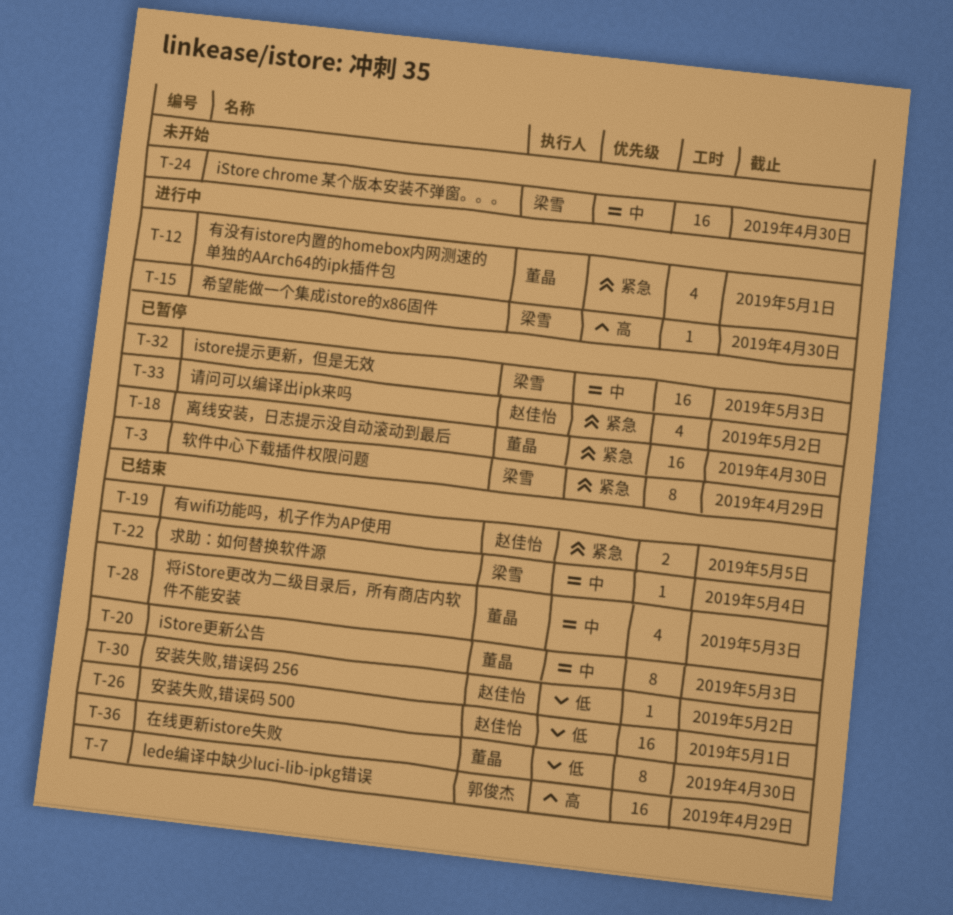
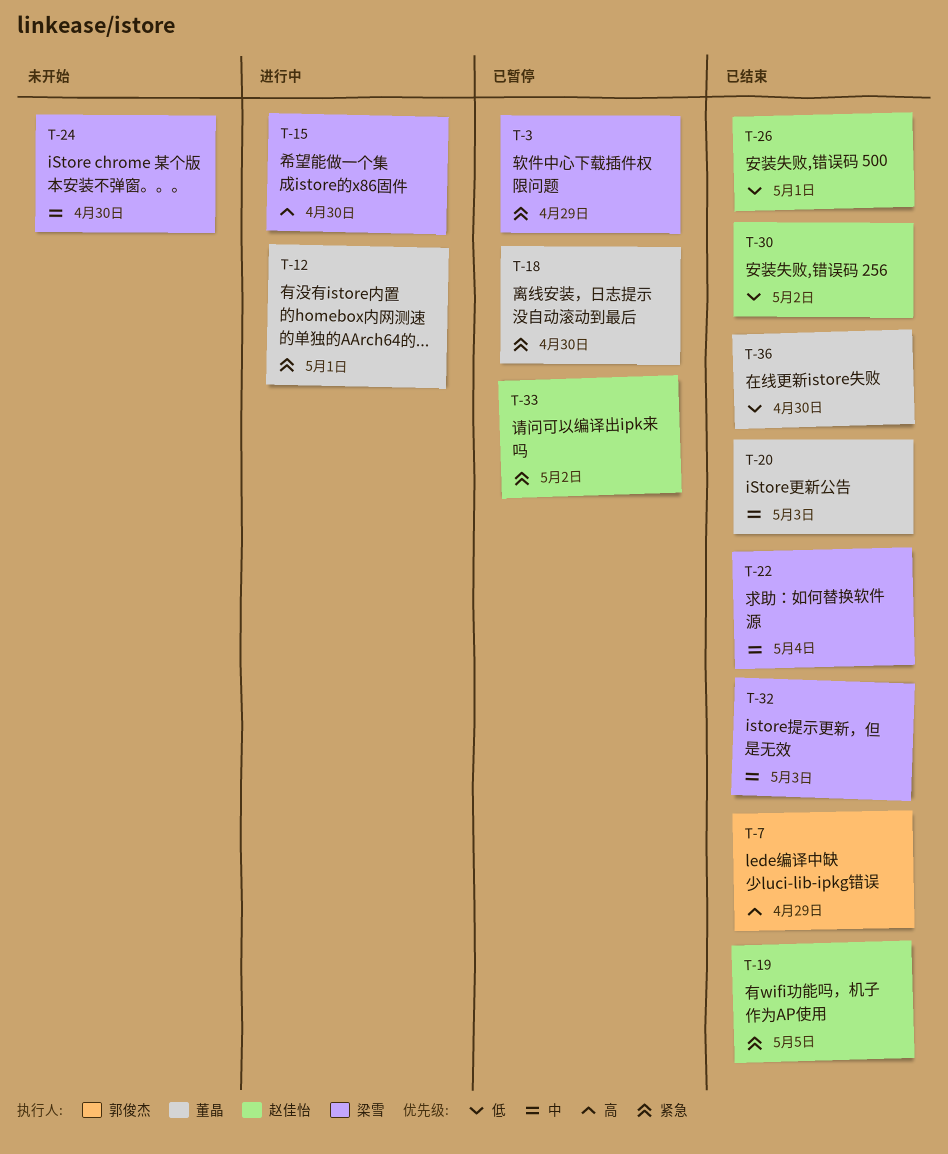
T-28: present -> none
T-32, status: 已暂停 -> 已结束

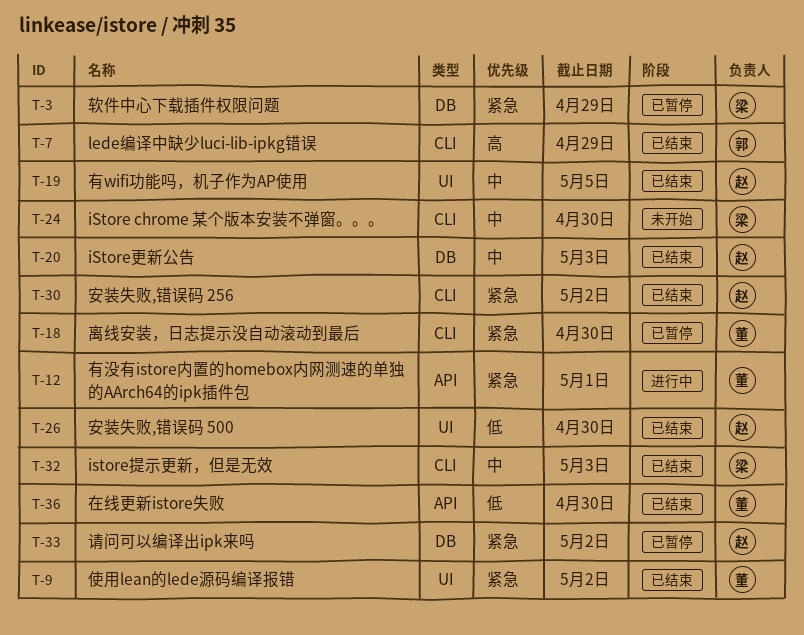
T-9: none -> present
T-15: present -> none
T-19, priority: 紧急 -> 中
T-20, owner: 董晶 -> 赵佳怡
T-22: present -> none
T-26, due: May 1 -> Apr 30
T-30, priority: 低 -> 紧急

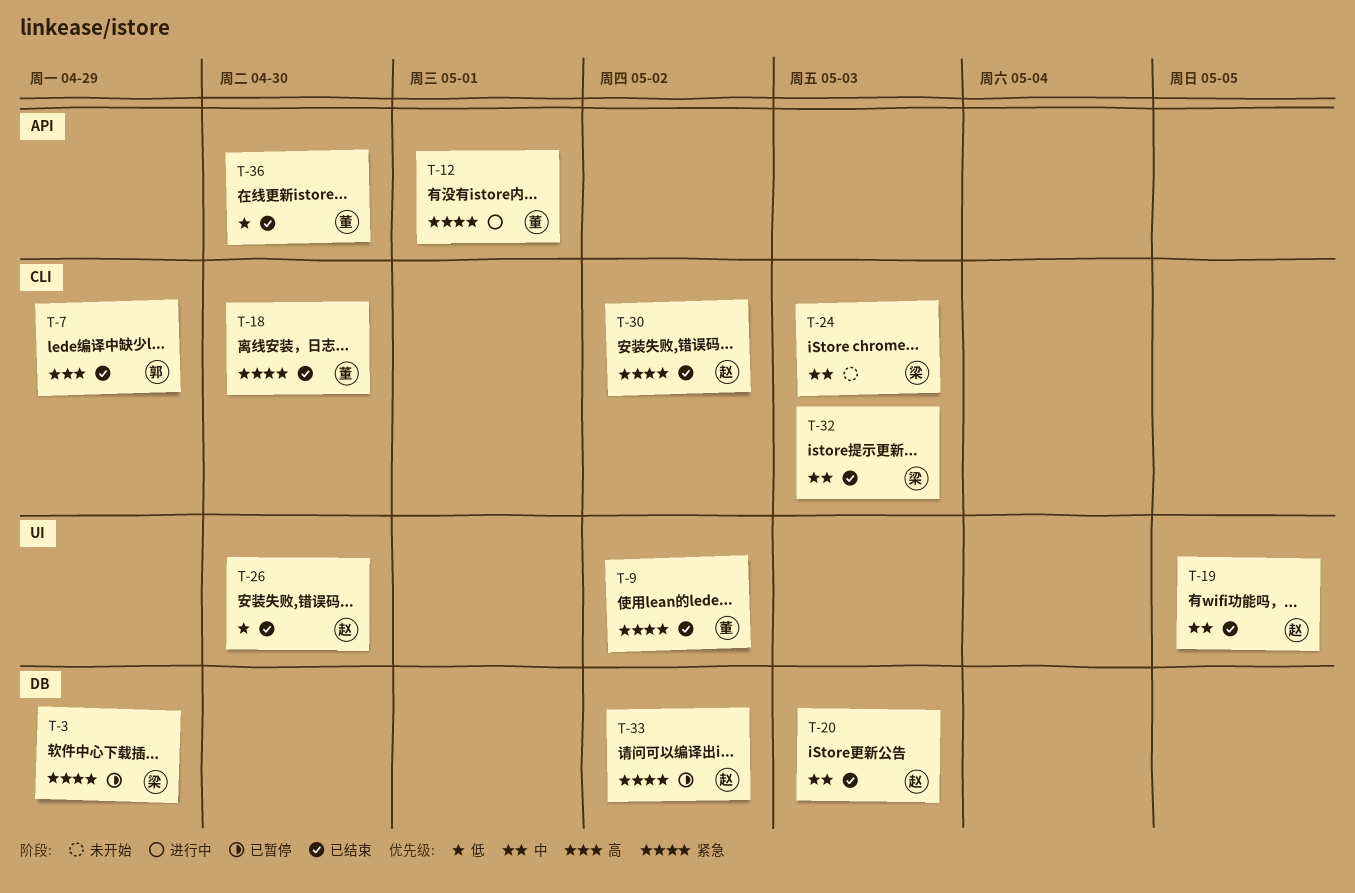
T-18, status: 已暂停 -> 已结束
T-24, due: Apr 30 -> May 3

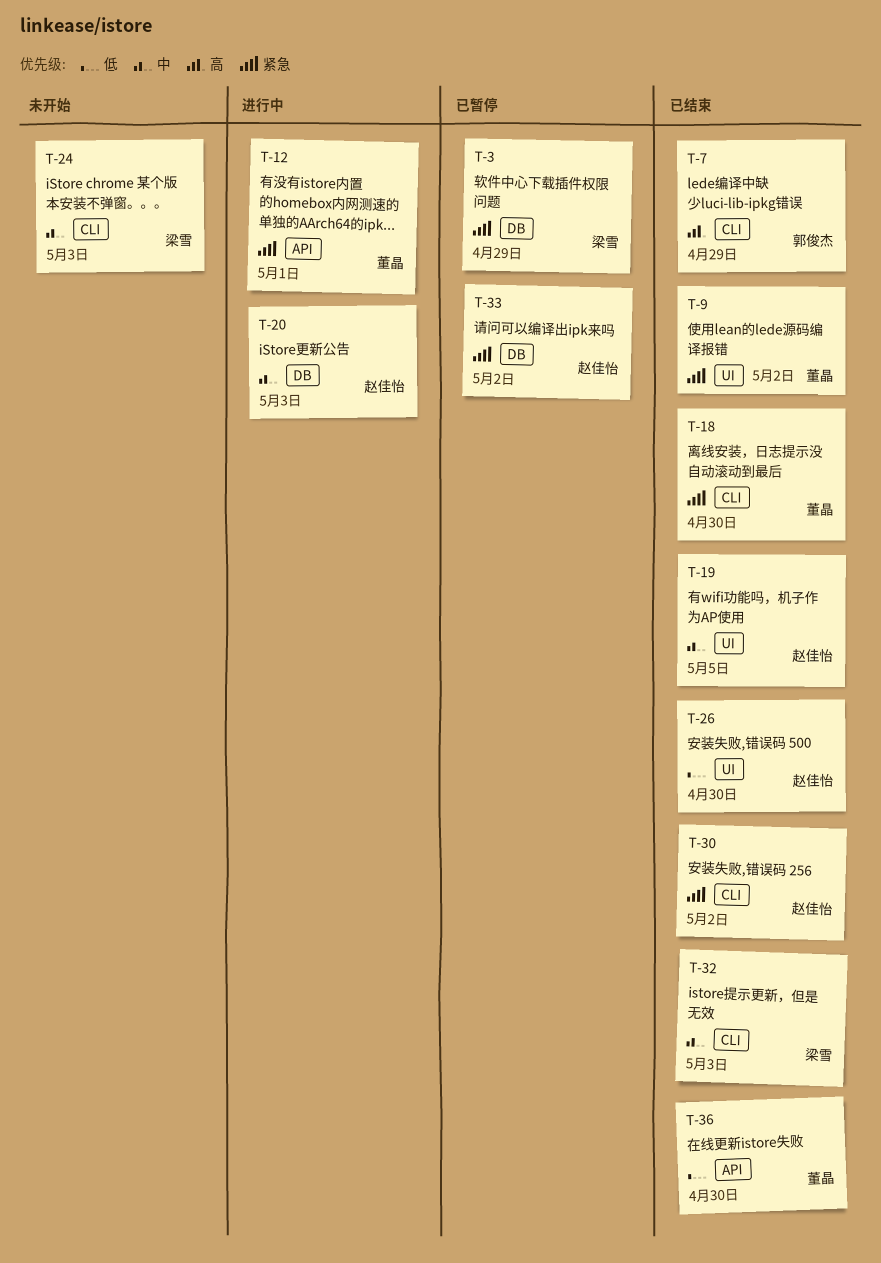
T-20, status: 已结束 -> 进行中

